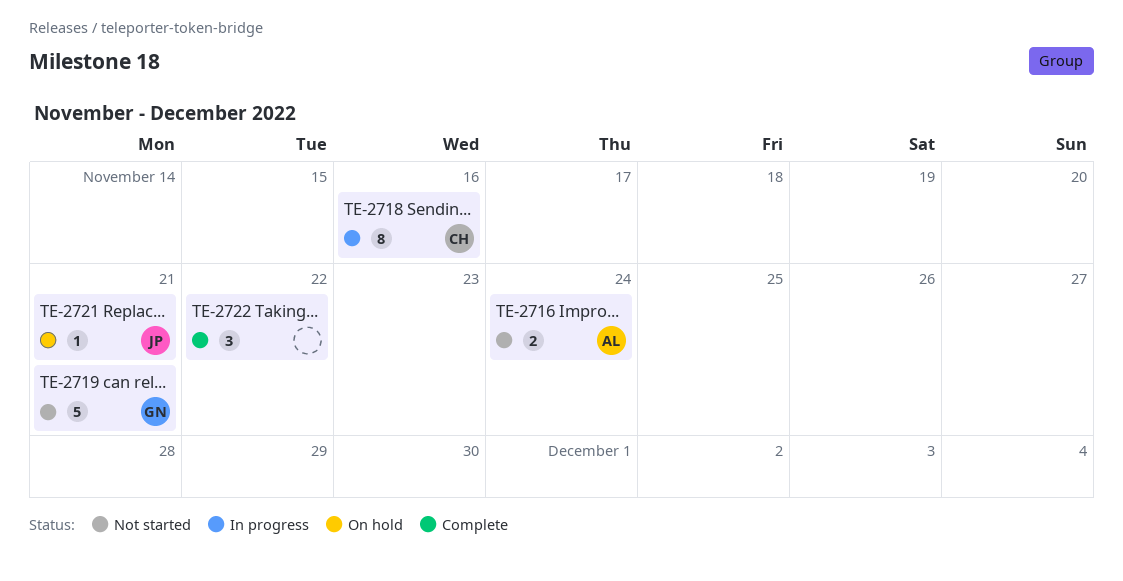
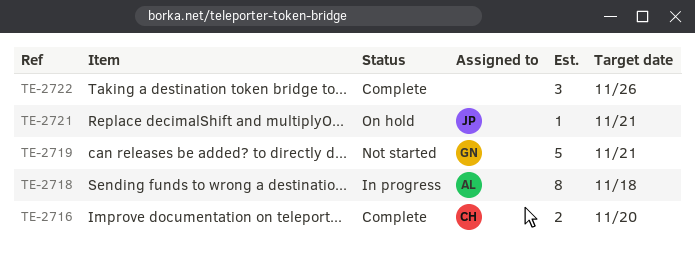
TE-2716, status: Not started -> Complete
TE-2716, owner: AL -> CH
TE-2716, due: Nov 24 -> Nov 20
TE-2718, owner: CH -> AL
TE-2718, due: Nov 16 -> Nov 18
TE-2722, due: Nov 22 -> Nov 26

